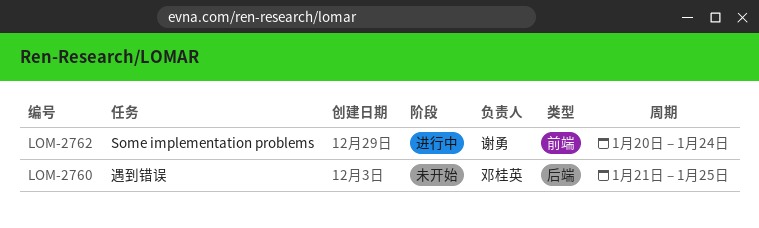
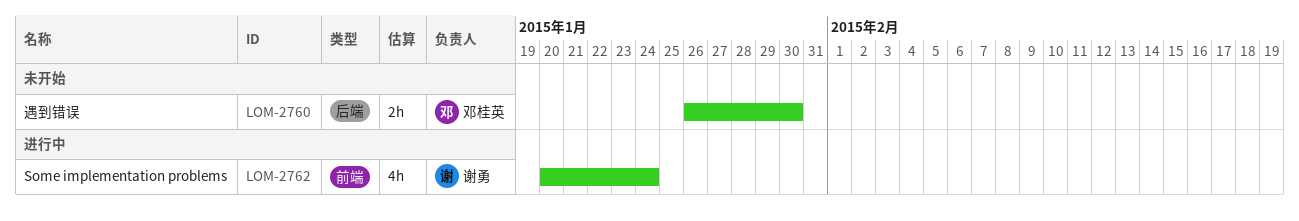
LOM-2760, start: Jan 21 -> Jan 26
LOM-2760, due: Jan 25 -> Jan 30

